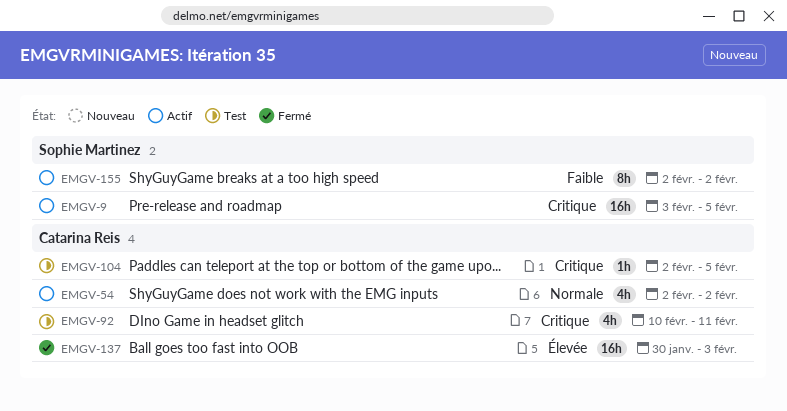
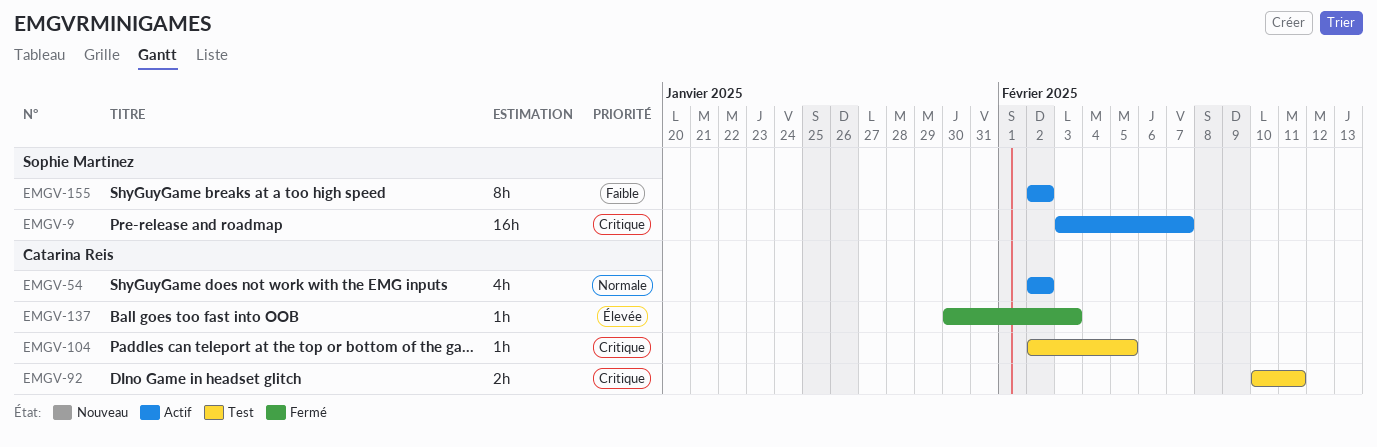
EMGV-9, due: Feb 5 -> Feb 7
EMGV-92, estimate: 4h -> 2h
EMGV-137, estimate: 16h -> 1h

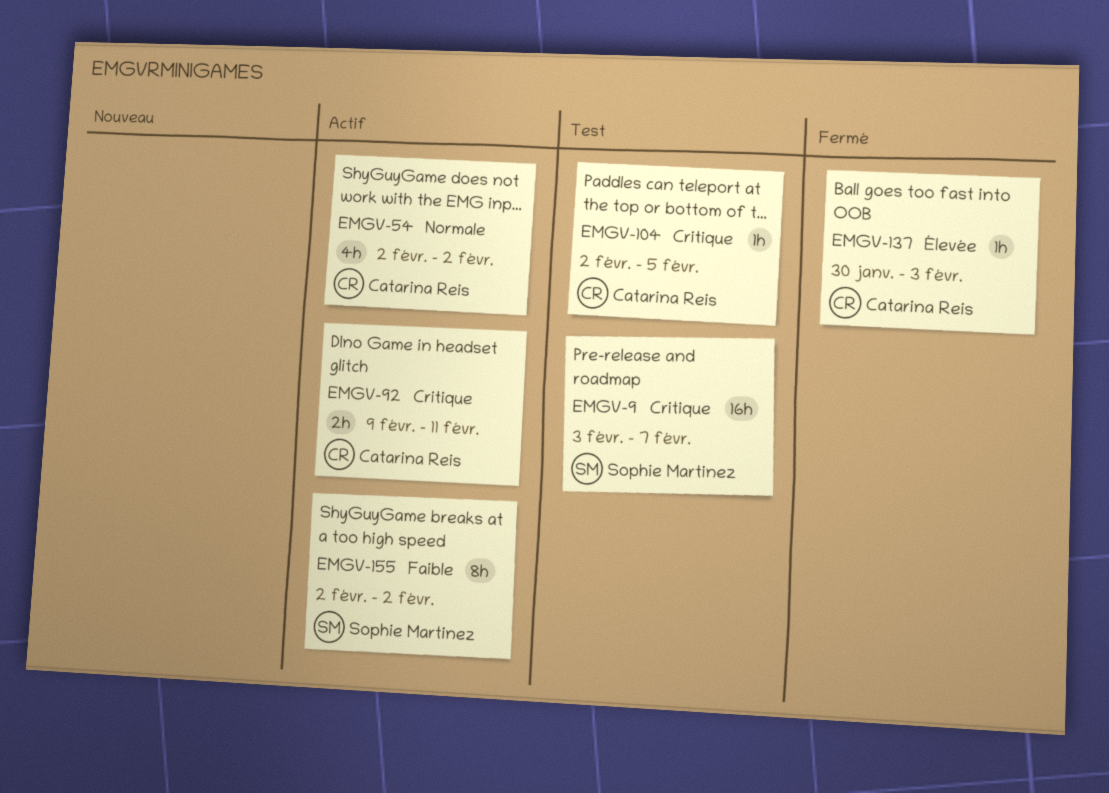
EMGV-9, status: Actif -> Test
EMGV-92, status: Test -> Actif
EMGV-92, start: Feb 10 -> Feb 9

